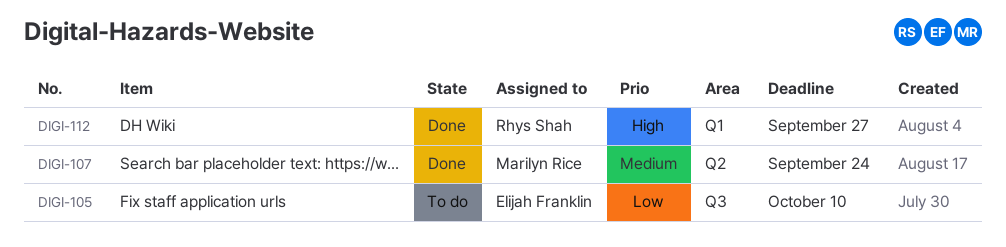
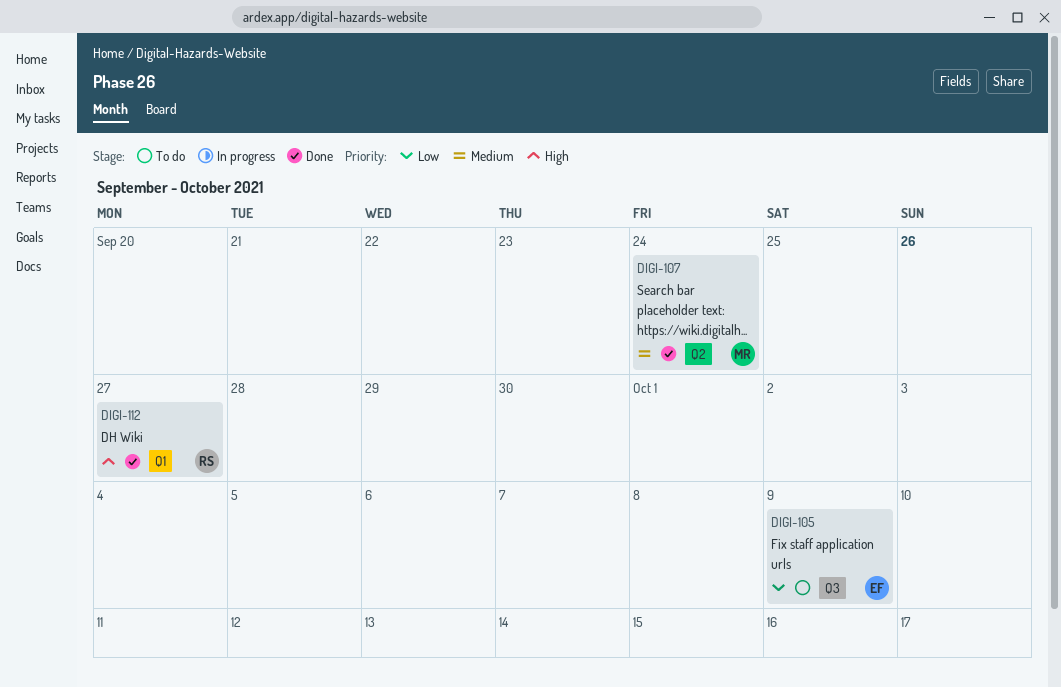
DIGI-105, due: Oct 10 -> Oct 9

